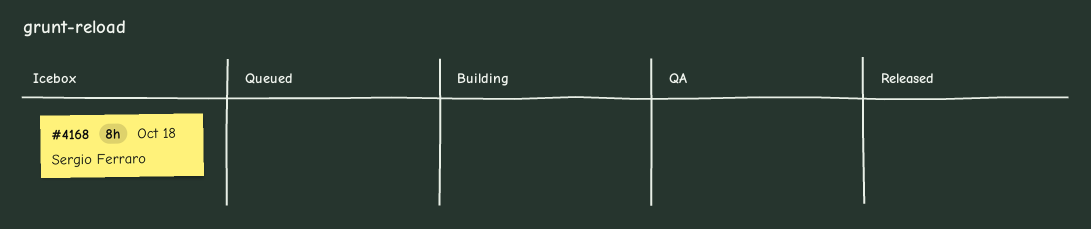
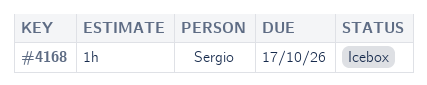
#4168, estimate: 8h -> 1h
#4168, due: Oct 18 -> Oct 17

